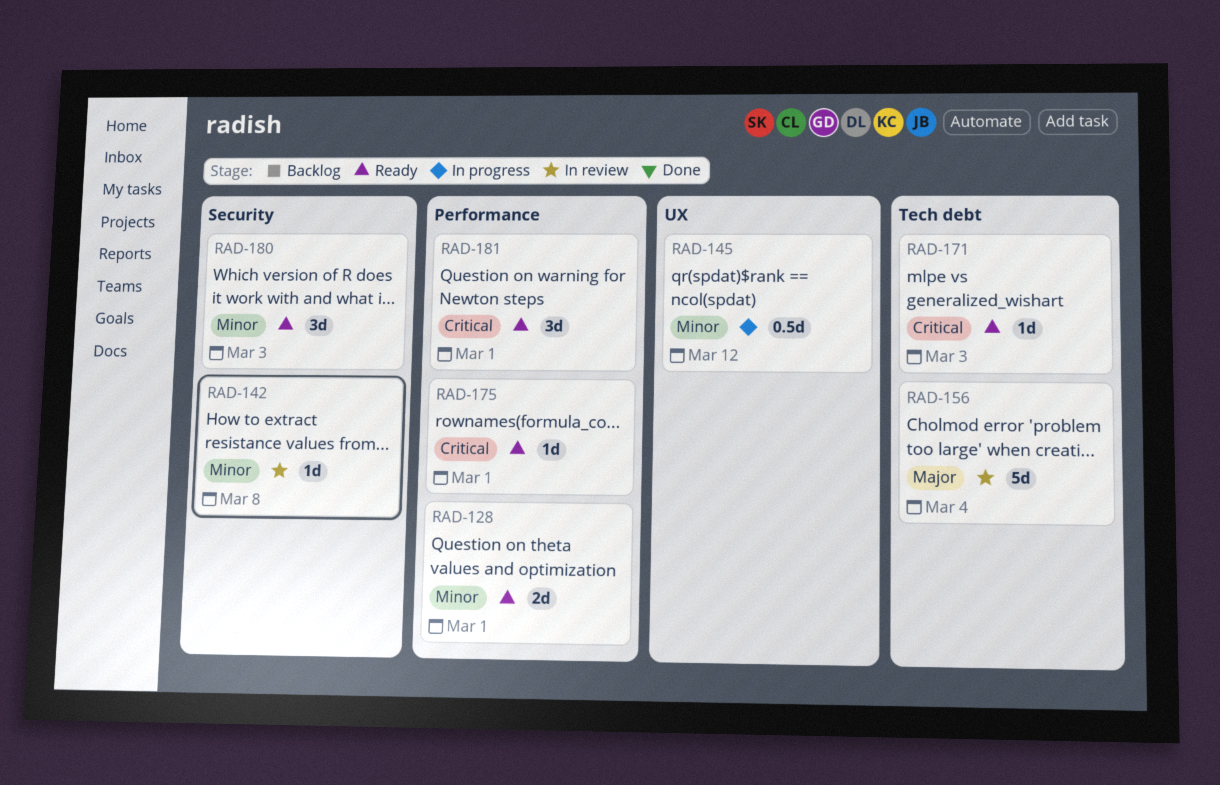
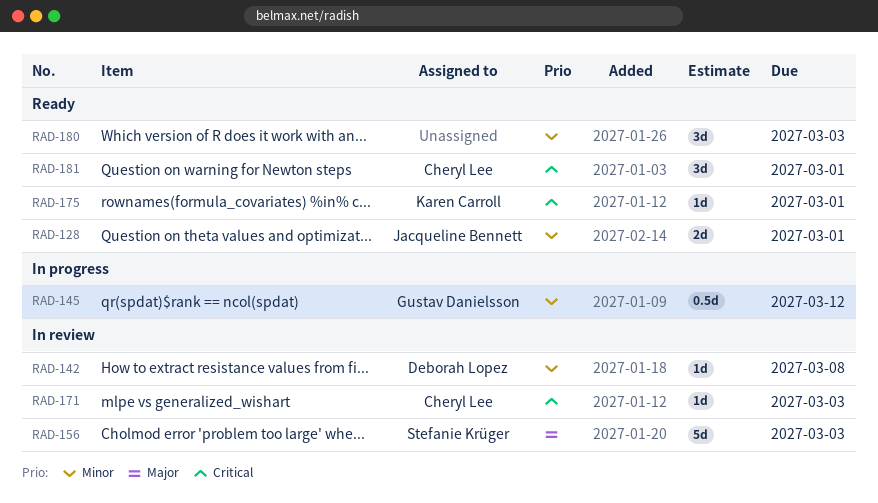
RAD-156, due: Mar 4 -> Mar 3
RAD-171, status: Ready -> In review

